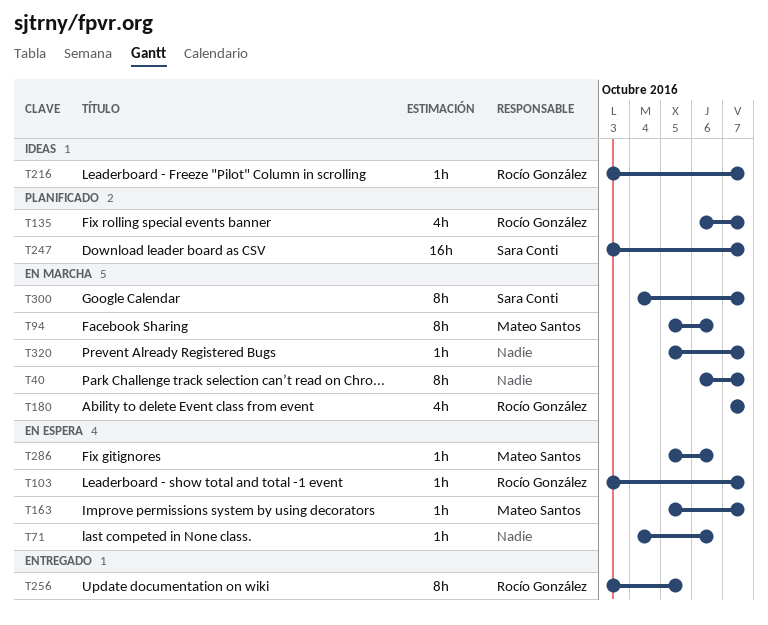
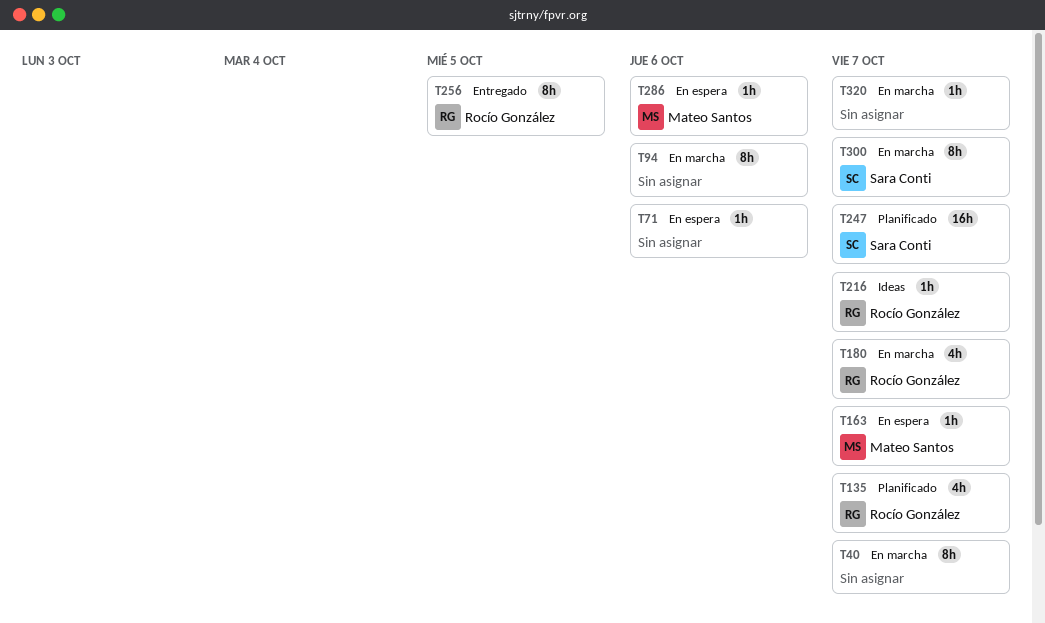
T94, owner: Mateo Santos -> none
T103: present -> none

